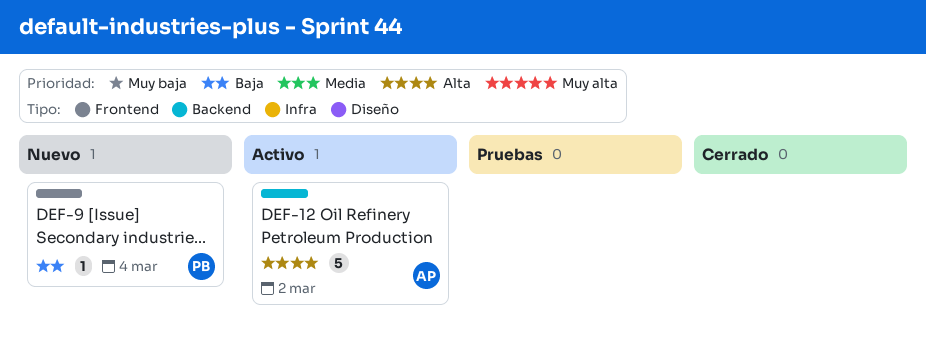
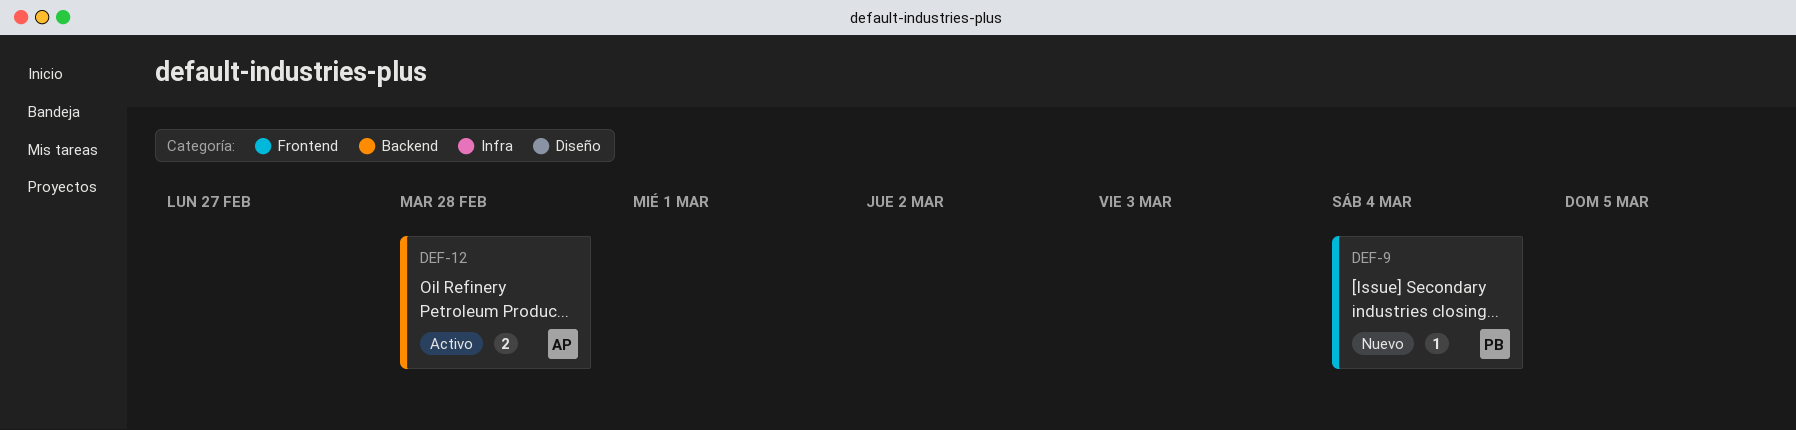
DEF-12, estimate: 5 -> 2
DEF-12, due: Mar 2 -> Feb 28

